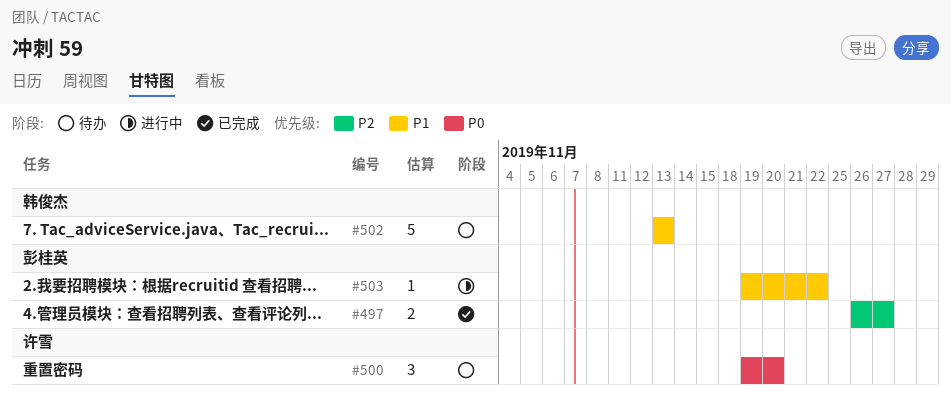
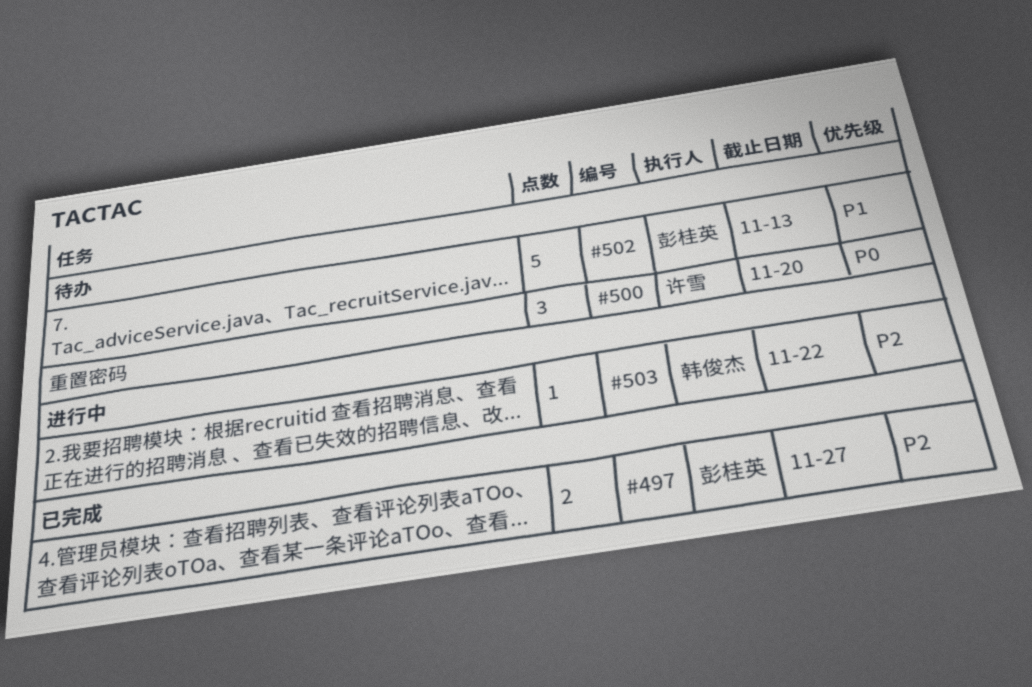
#502, owner: 韩俊杰 -> 彭桂英
#503, owner: 彭桂英 -> 韩俊杰
#503, priority: P1 -> P2

